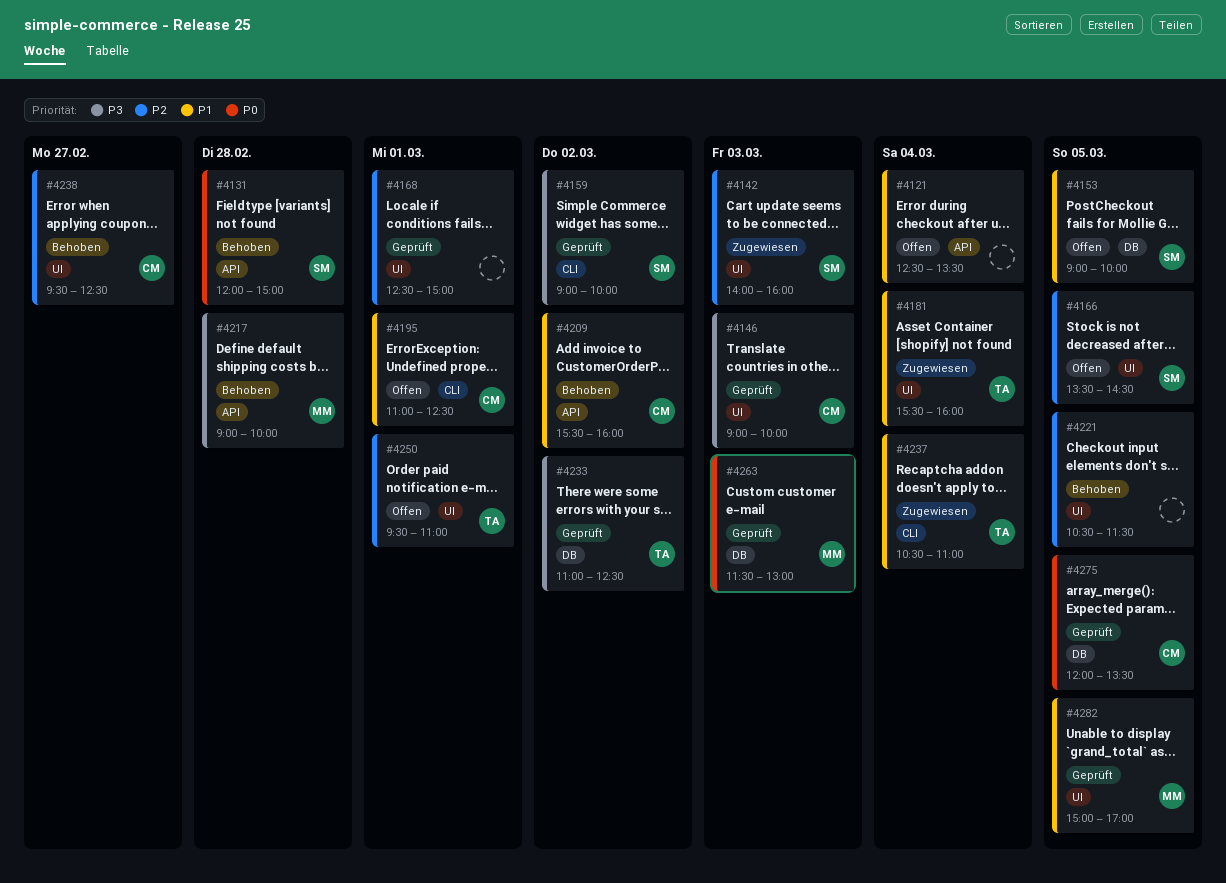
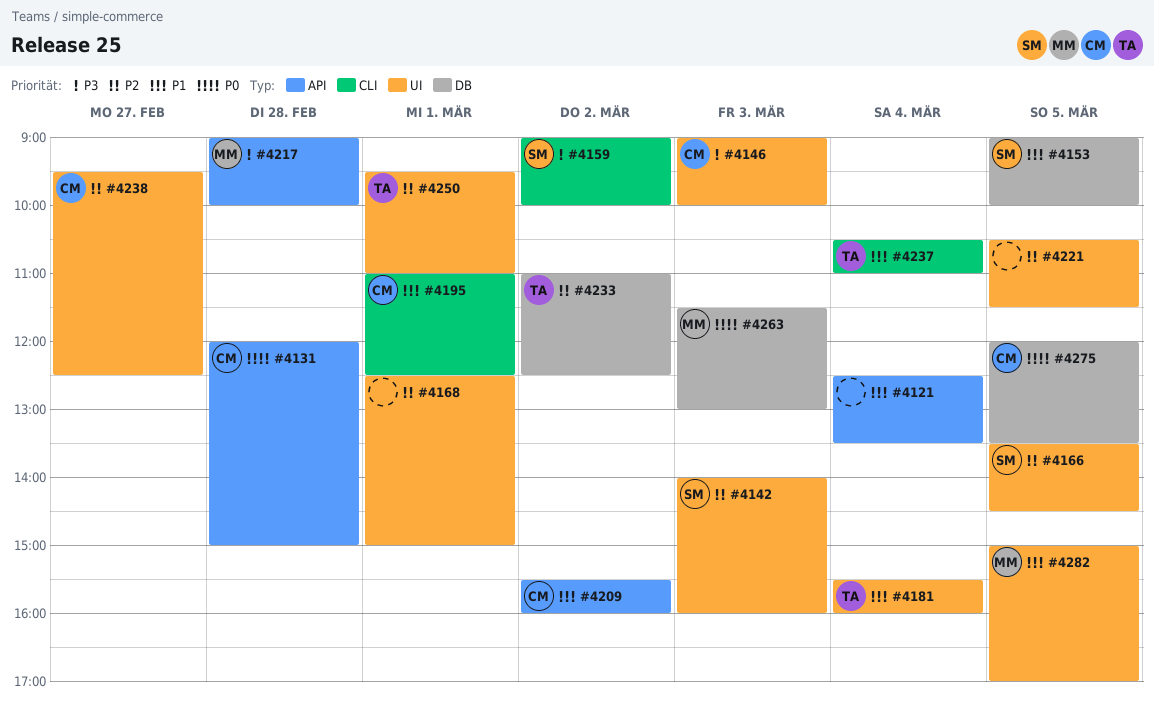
#4131, owner: SM -> CM
#4233, priority: P3 -> P2

